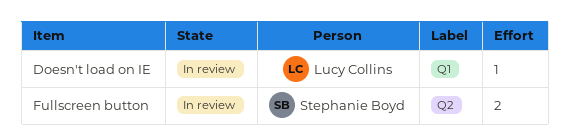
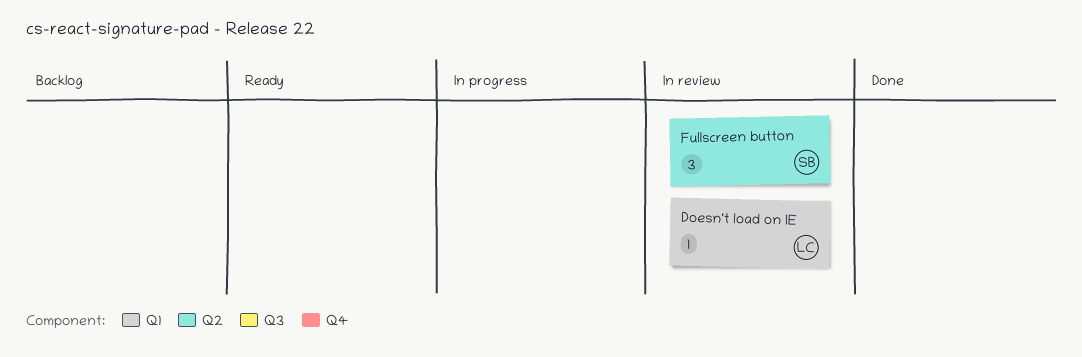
Fullscreen button, estimate: 2 -> 3

